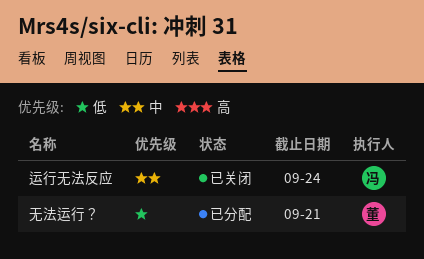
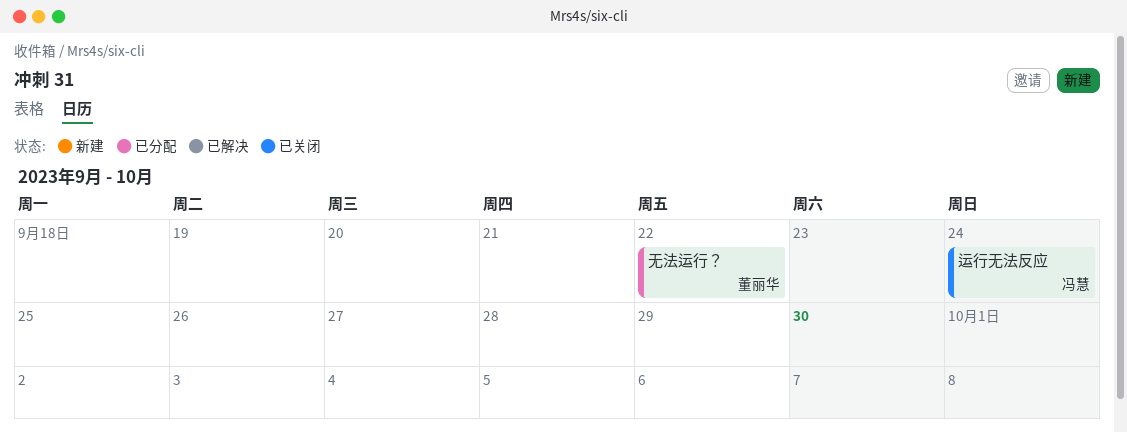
无法运行？, due: Sep 21 -> Sep 22

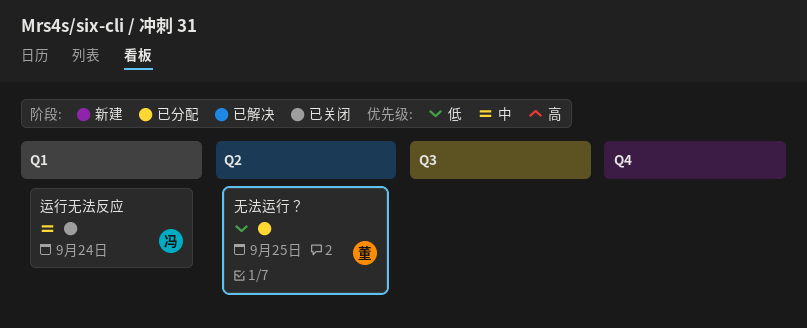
无法运行？, due: Sep 22 -> Sep 25

